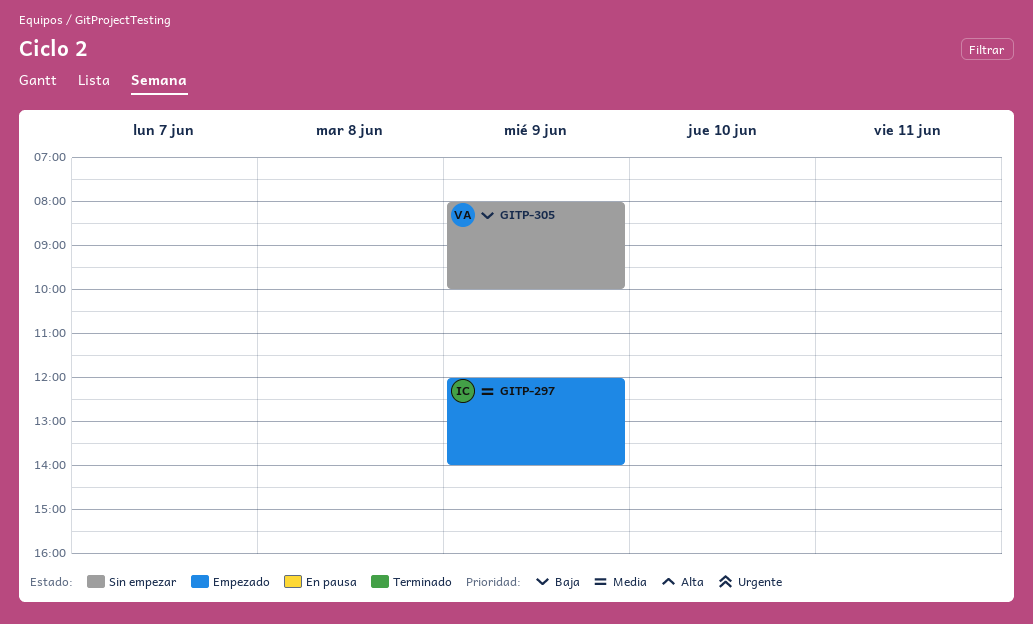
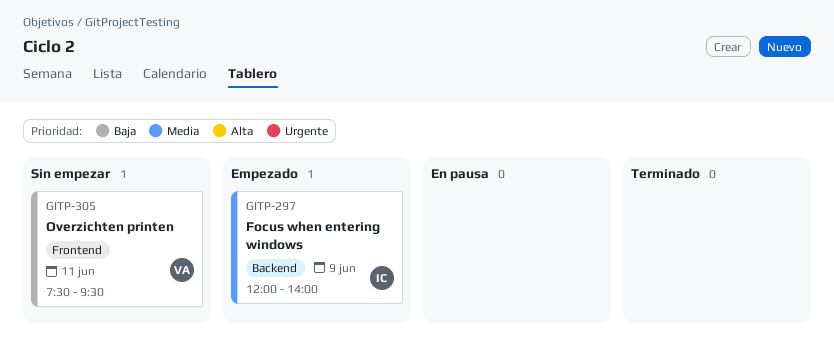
GITP-305, day: Jun 9 -> Jun 11
GITP-305, begins: 08:00 -> 07:30
GITP-305, ends: 10:00 -> 09:30

